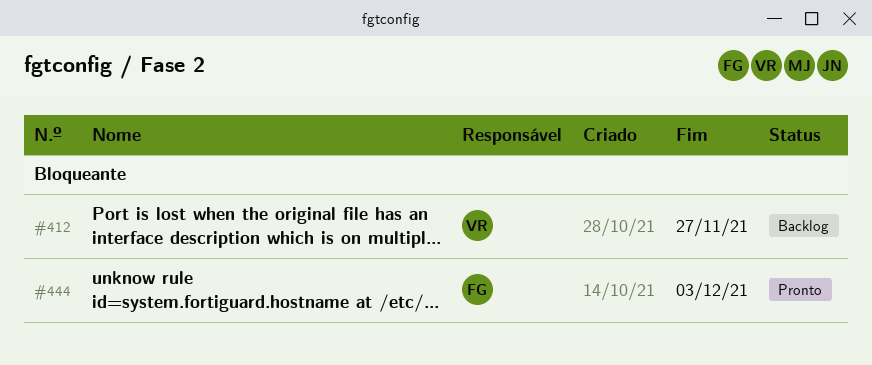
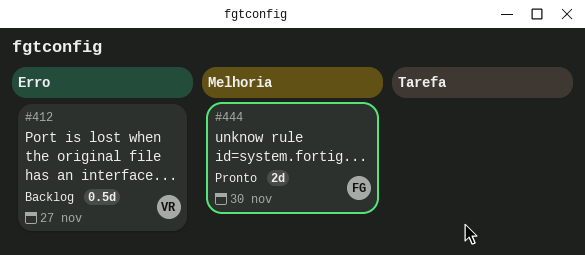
#444, due: Dec 3 -> Nov 30

